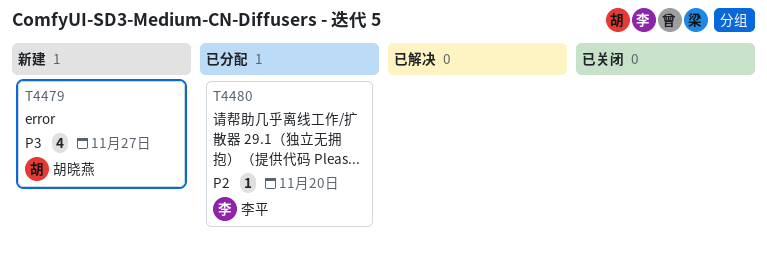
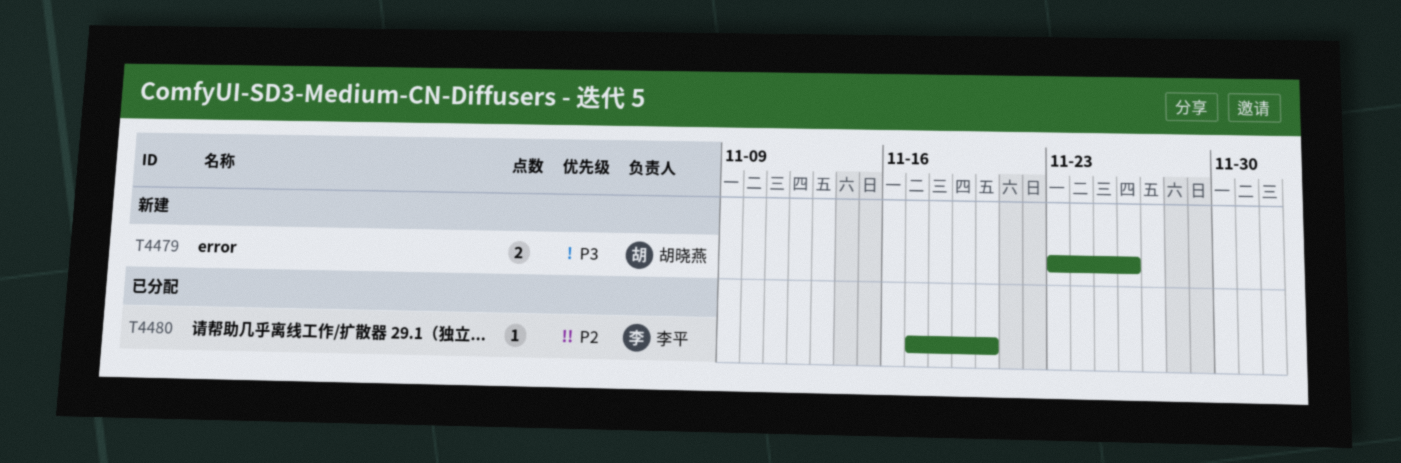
T4479, estimate: 4 -> 2
T4479, due: Nov 27 -> Nov 26

